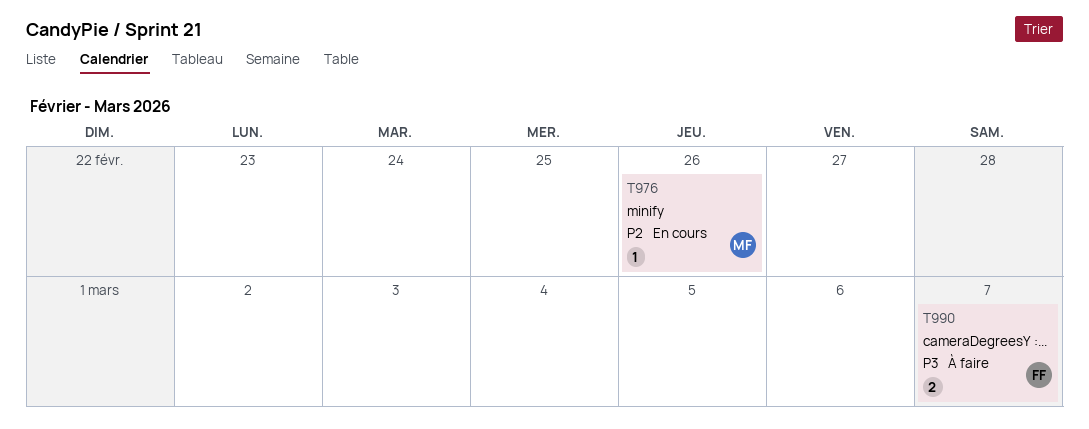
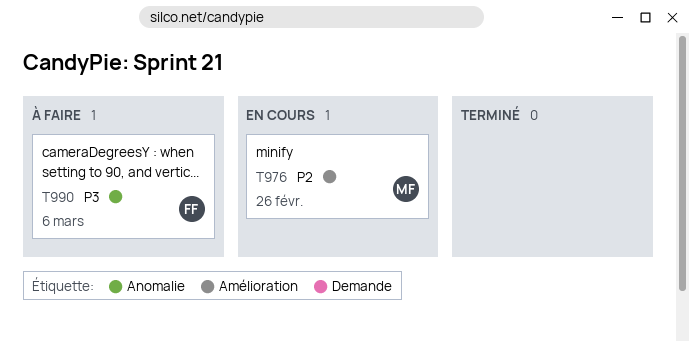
T990, due: Mar 7 -> Mar 6

